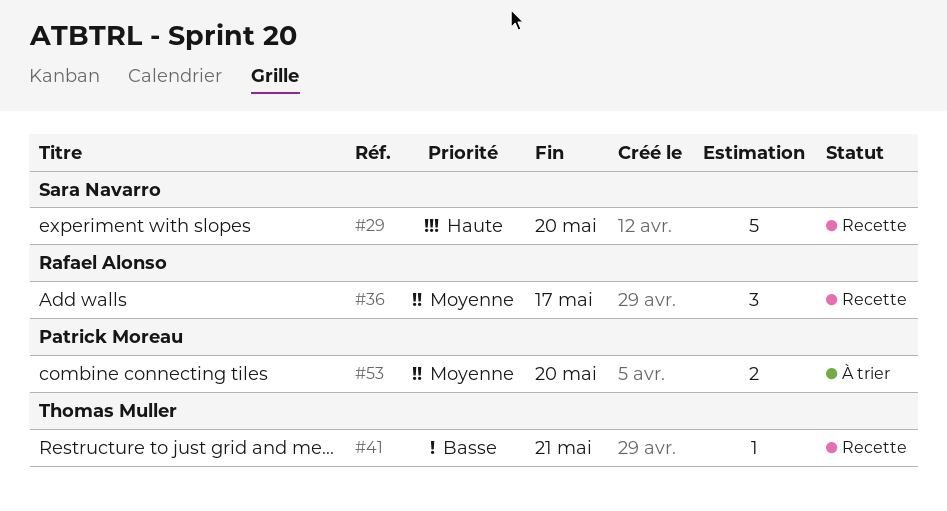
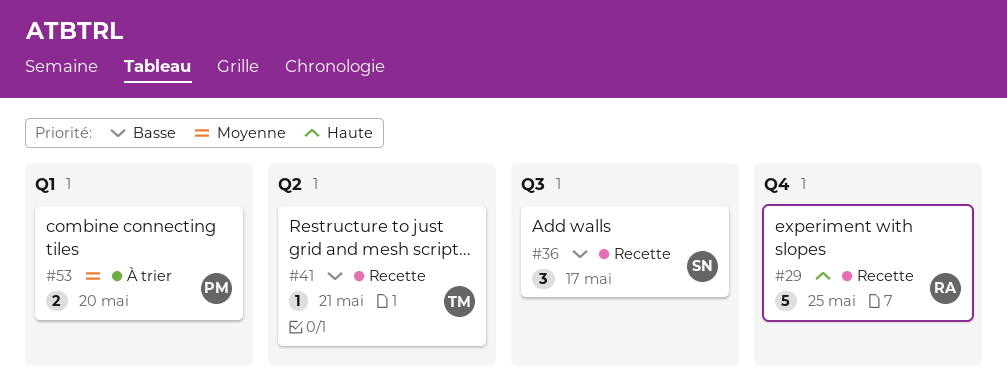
#29, owner: Sara Navarro -> Rafael Alonso
#29, due: May 20 -> May 25
#36, owner: Rafael Alonso -> Sara Navarro
#36, priority: Moyenne -> Basse

